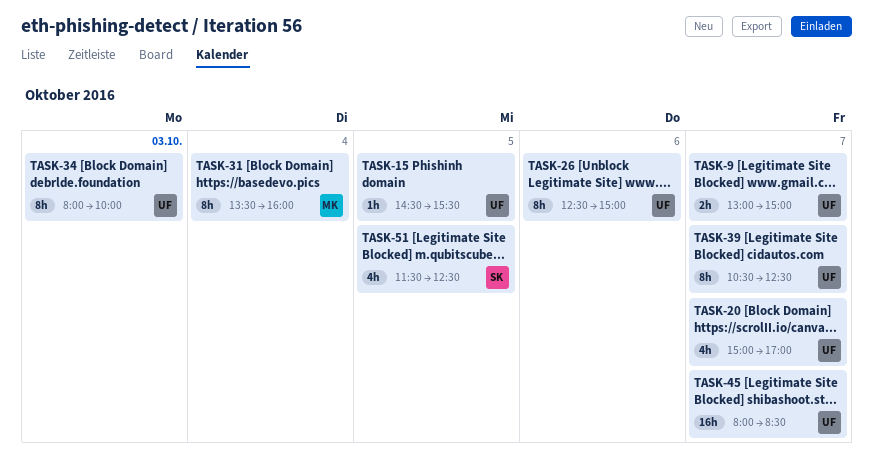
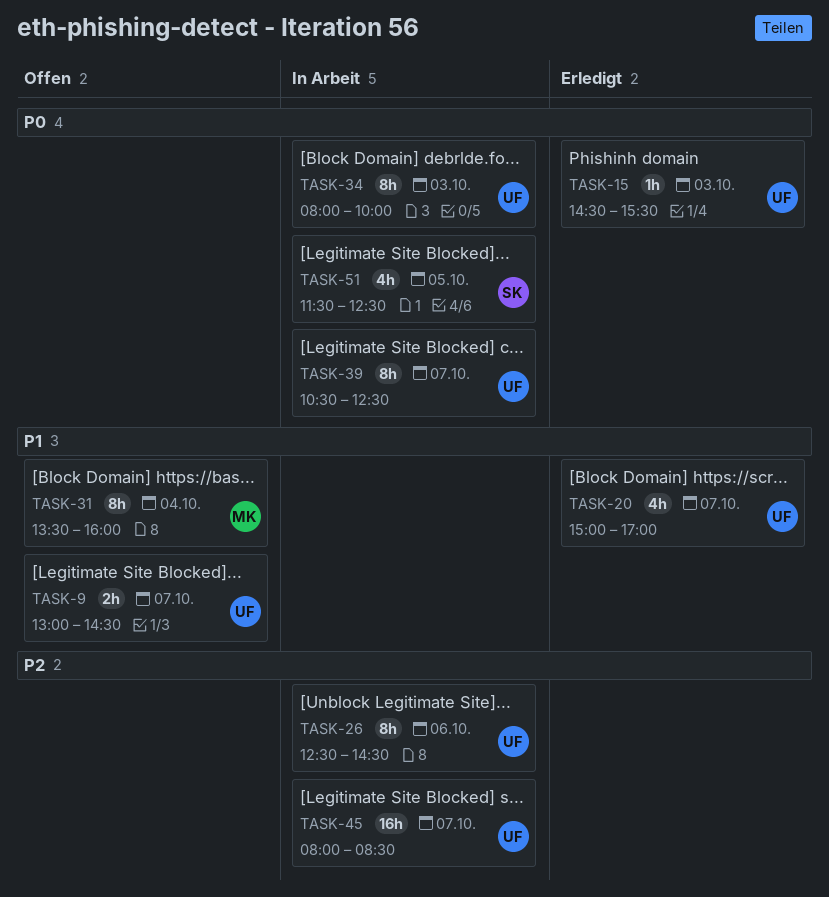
TASK-9, ends: 15:00 -> 14:30
TASK-15, day: Oct 5 -> Oct 3
TASK-26, ends: 15:00 -> 14:30

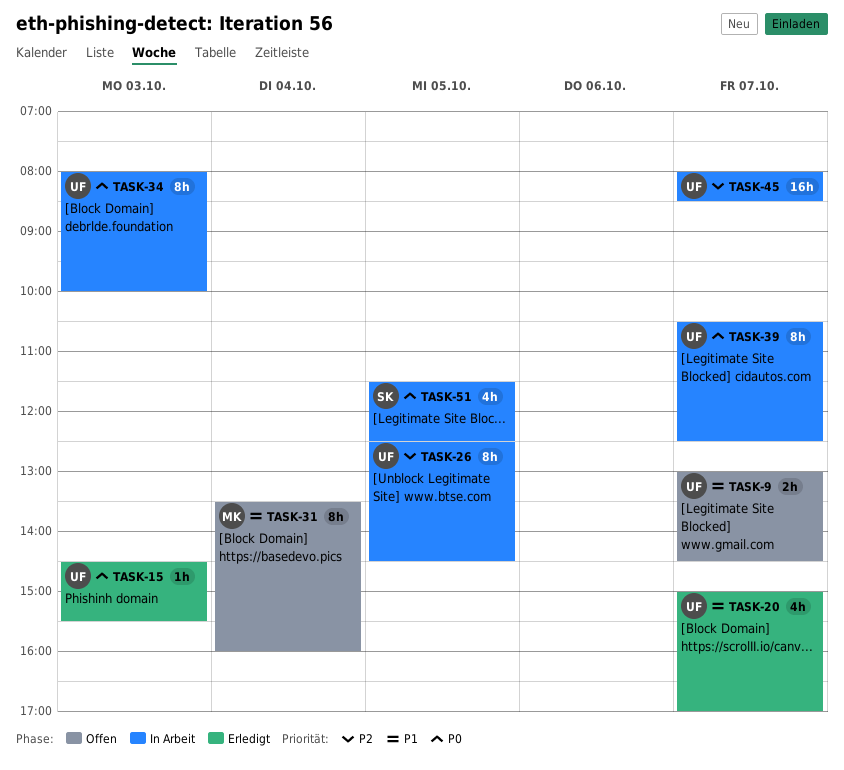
TASK-26, day: Oct 6 -> Oct 5

